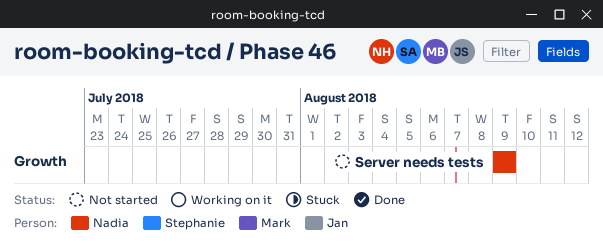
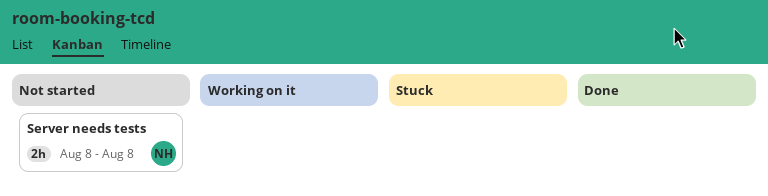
Server needs tests, start: Aug 9 -> Aug 8
Server needs tests, due: Aug 9 -> Aug 8

